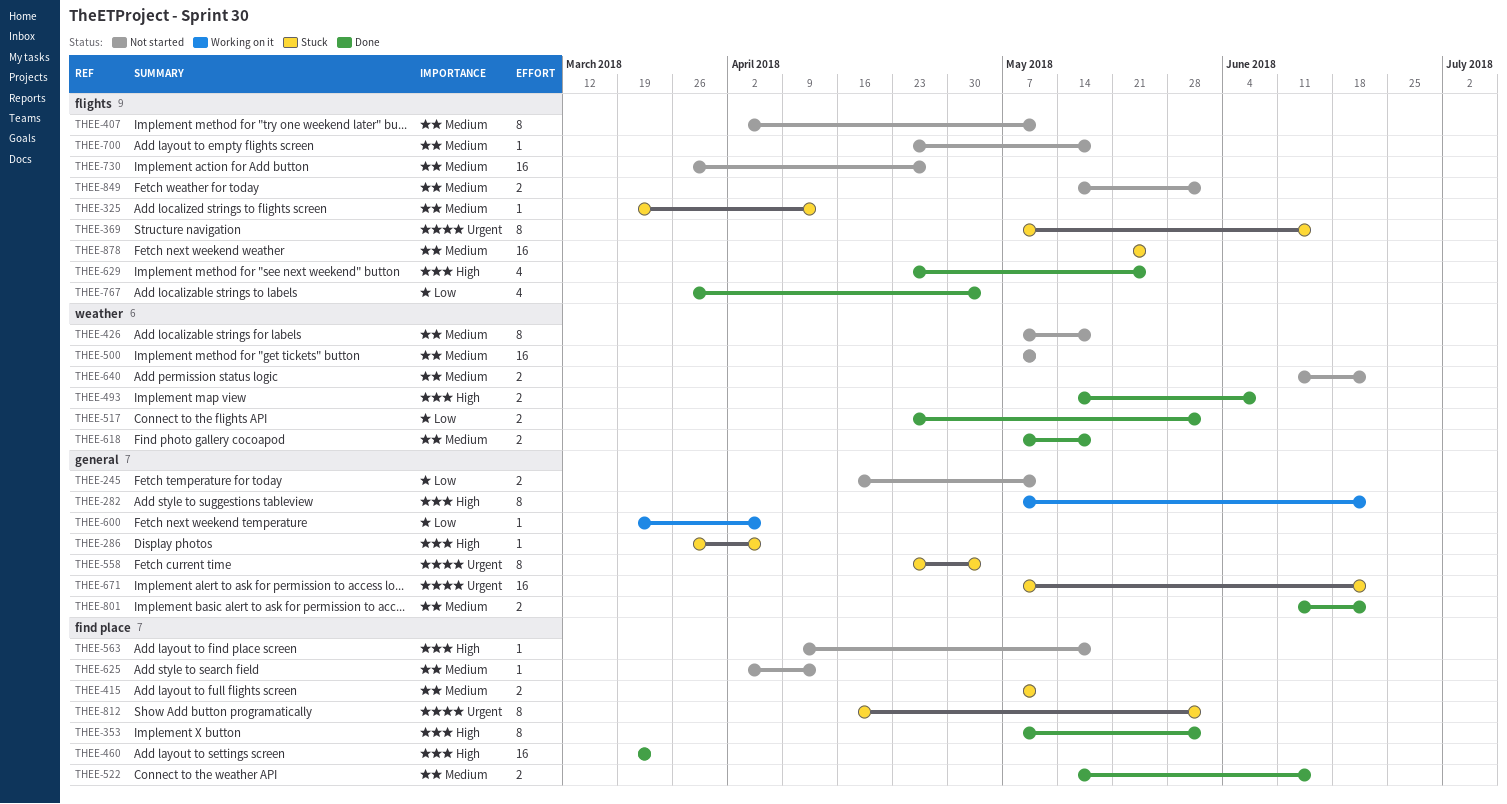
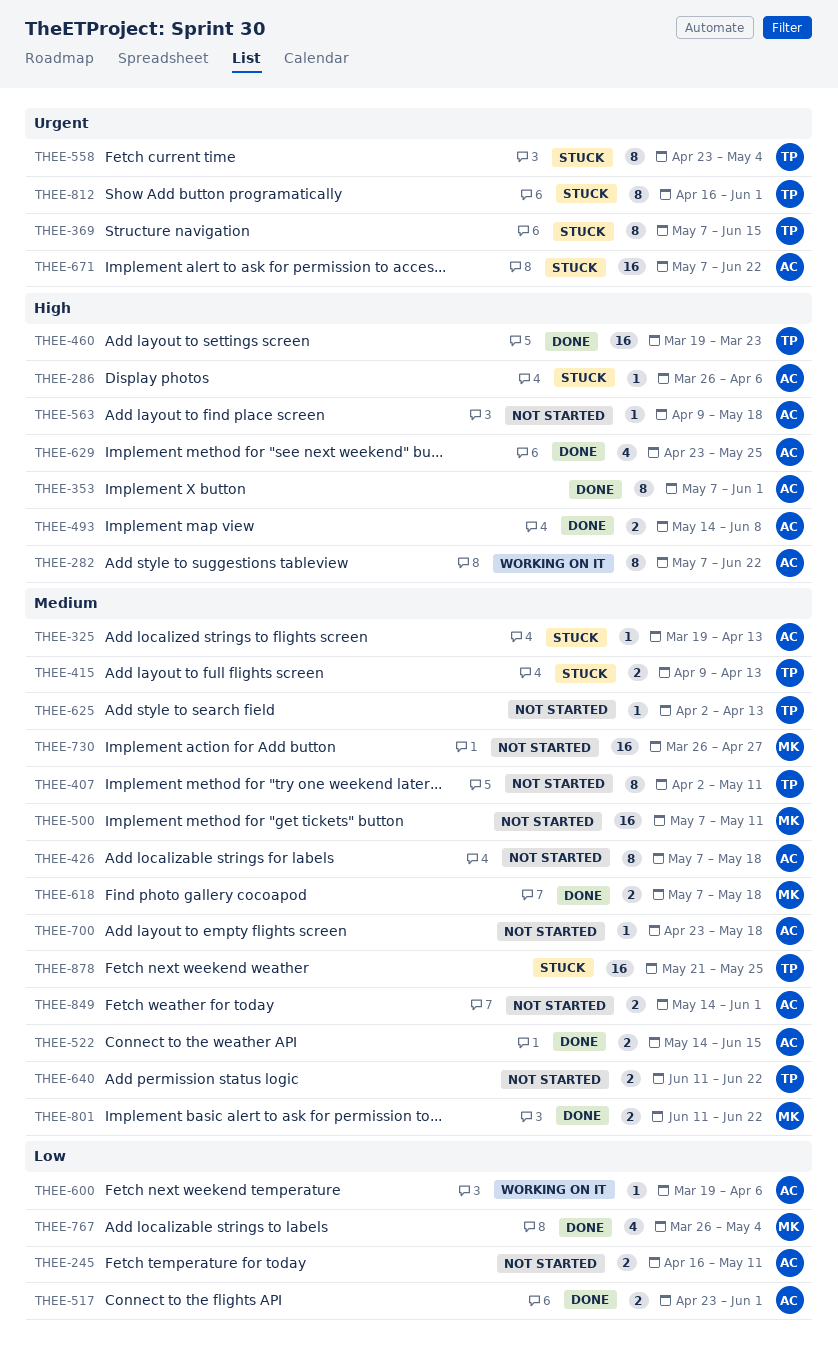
THEE-415, start: May 7 -> Apr 9
THEE-415, due: May 11 -> Apr 13

